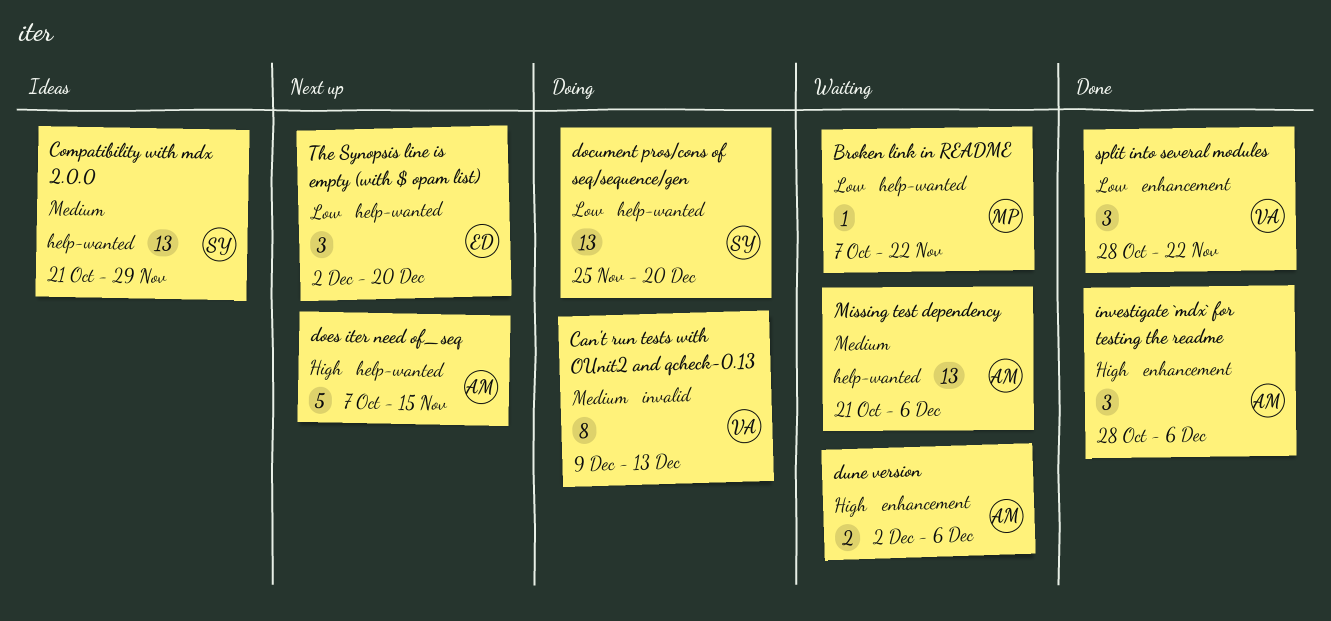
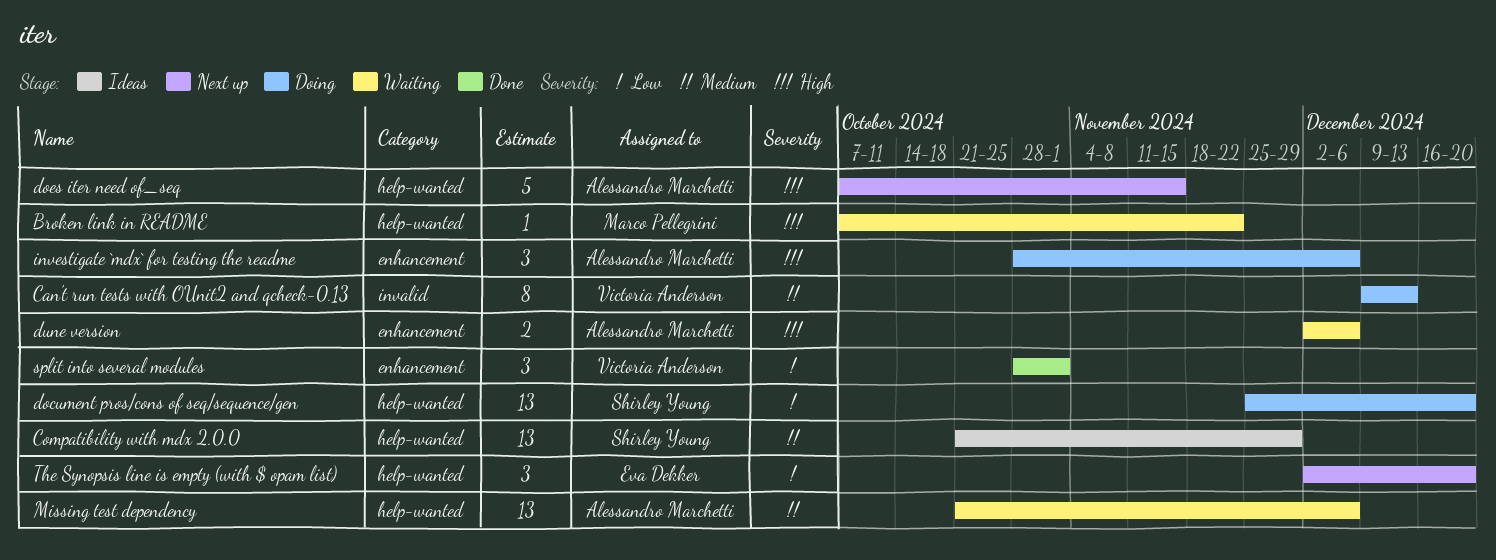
Broken link in README, priority: Low -> High
investigate `mdx` for testing the readme, status: Done -> Doing
split into several modules, due: Nov 22 -> Nov 1

